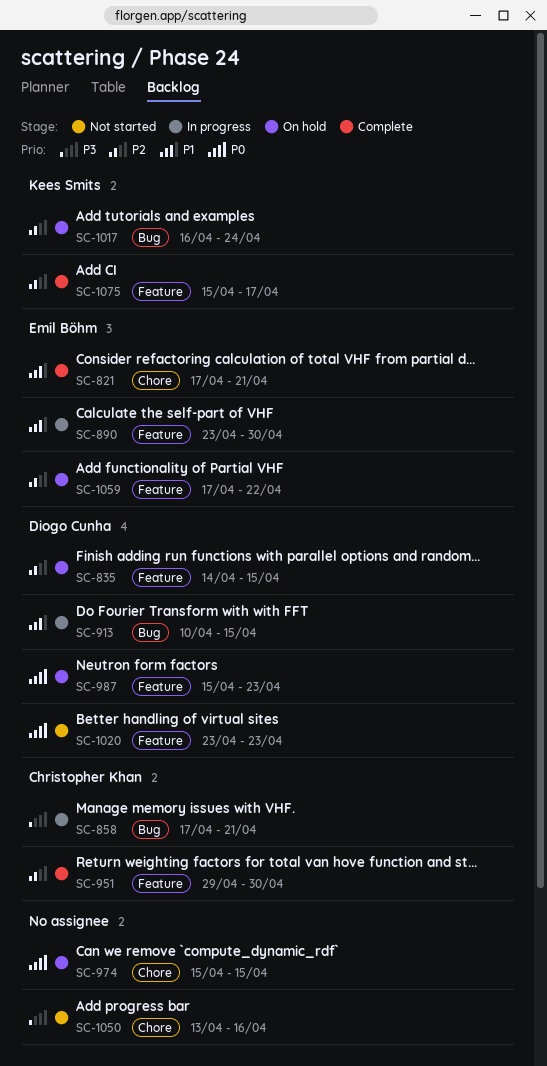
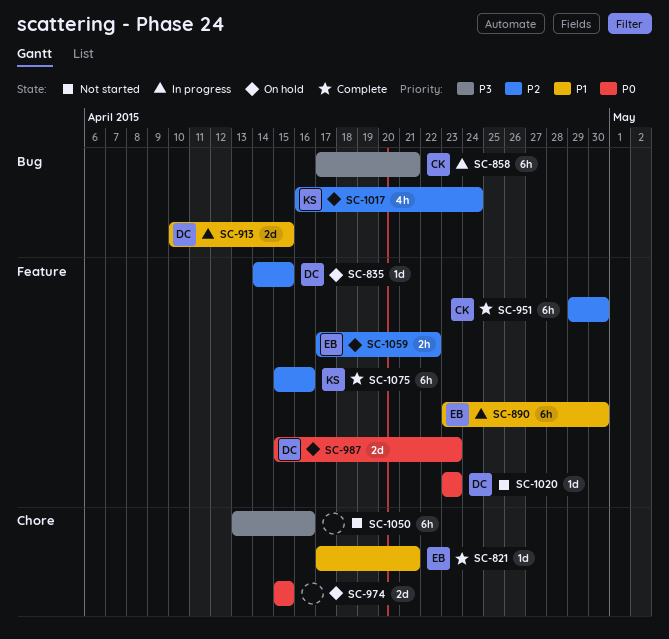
SC-1075, due: Apr 17 -> Apr 16

